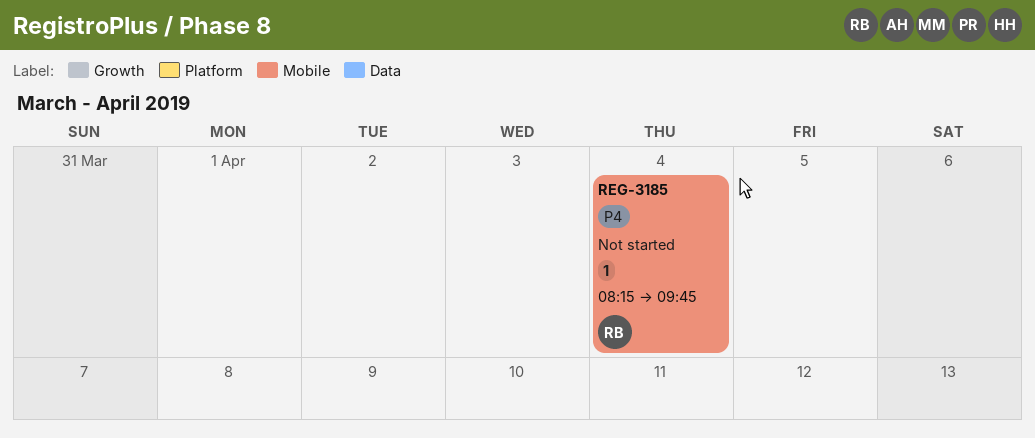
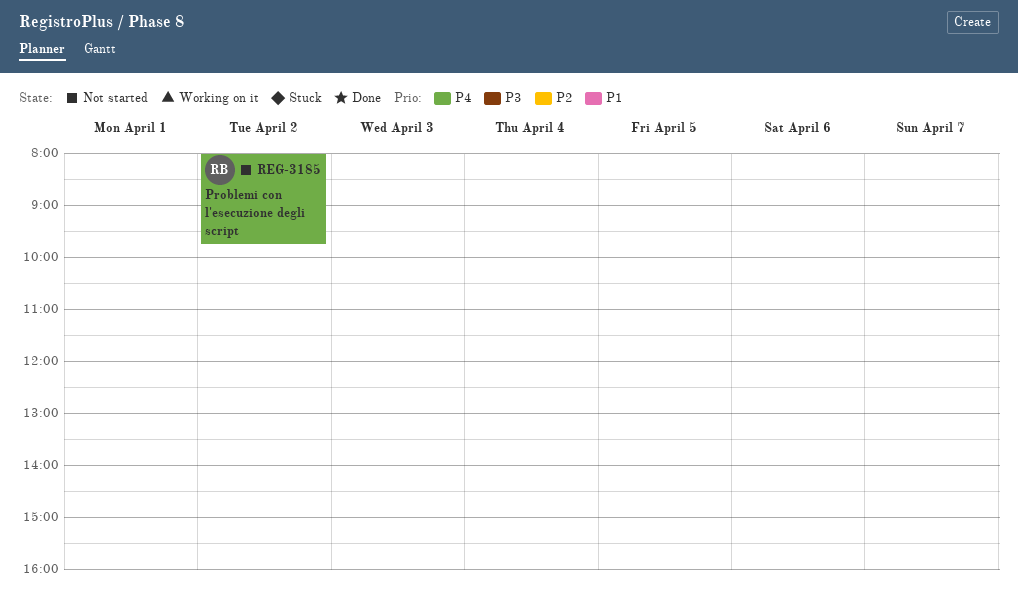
REG-3185, day: Apr 4 -> Apr 2
REG-3185, begins: 08:15 -> 08:00

